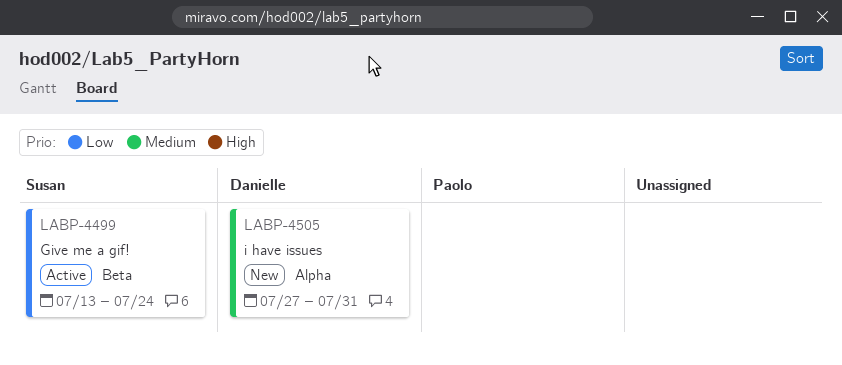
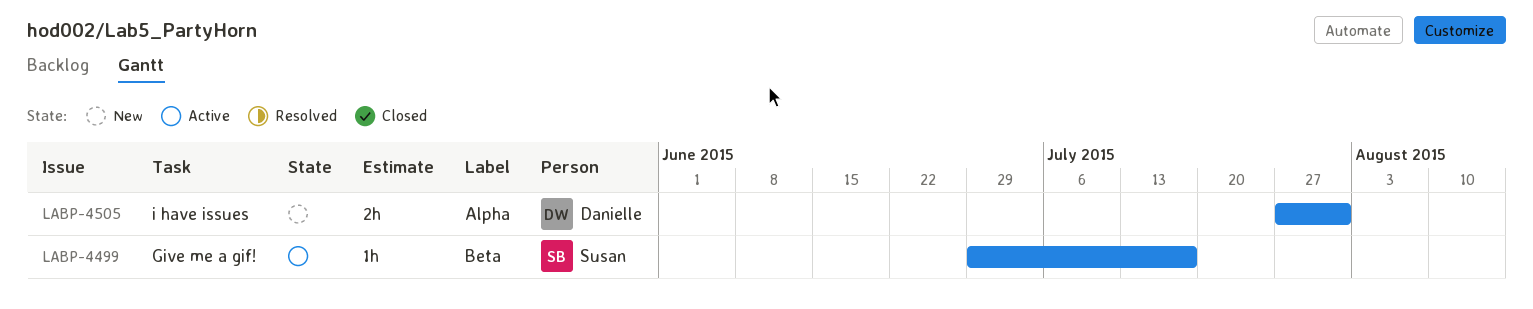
LABP-4499, start: Jul 13 -> Jun 29
LABP-4499, due: Jul 24 -> Jul 17

